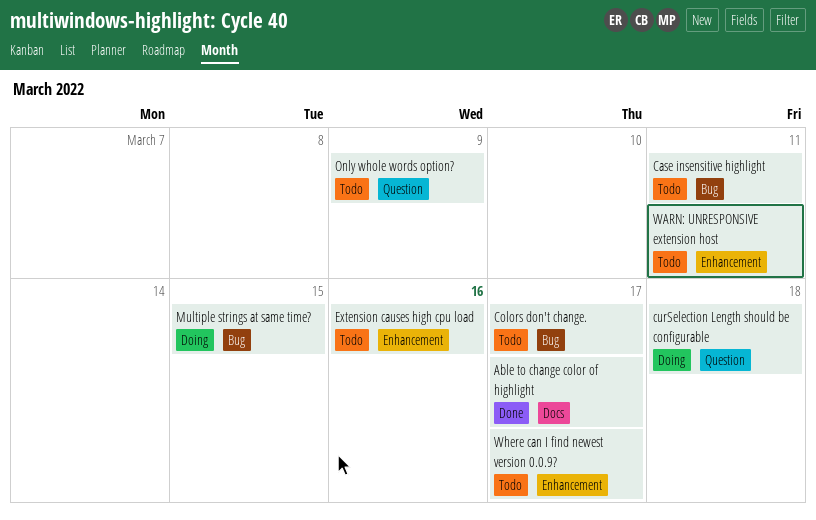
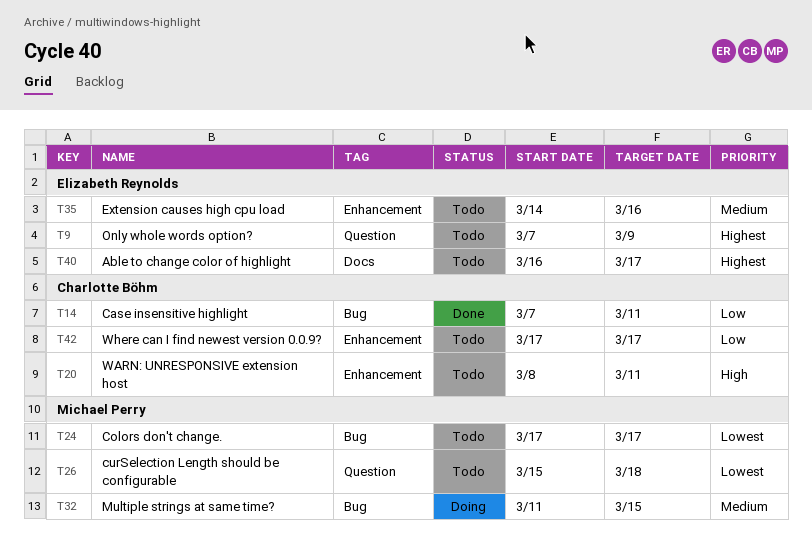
Able to change color of highlight, status: Done -> Todo
Case insensitive highlight, status: Todo -> Done
curSelection Length should be configurable, status: Doing -> Todo

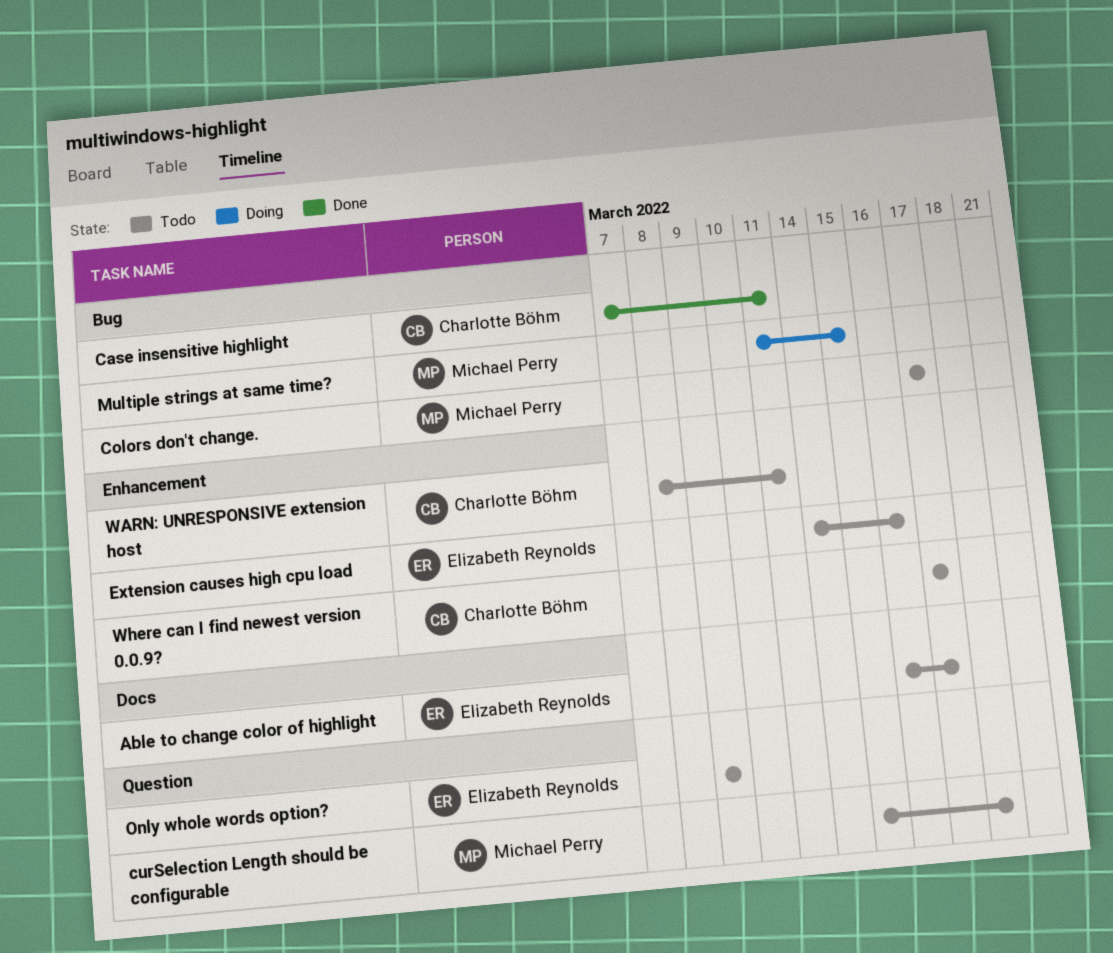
Only whole words option?, start: Mar 7 -> Mar 9

